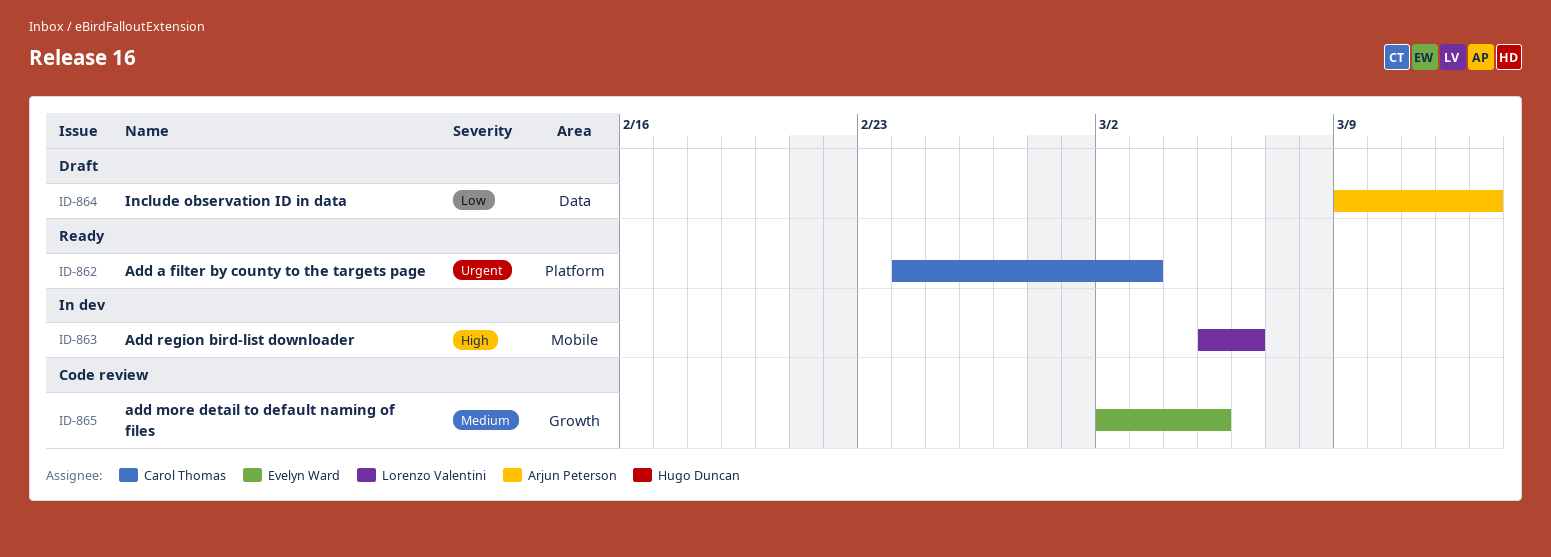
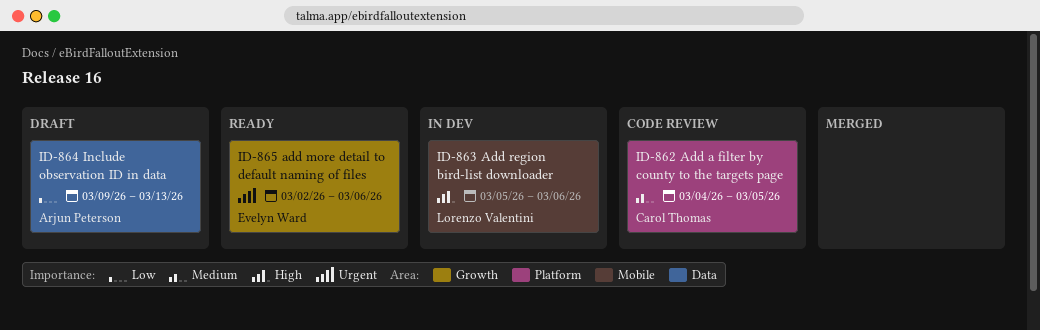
ID-862, status: Ready -> Code review
ID-862, priority: Urgent -> Medium
ID-862, start: Feb 24 -> Mar 4
ID-862, due: Mar 3 -> Mar 5
ID-865, status: Code review -> Ready
ID-865, priority: Medium -> Urgent
ID-865, due: Mar 5 -> Mar 6

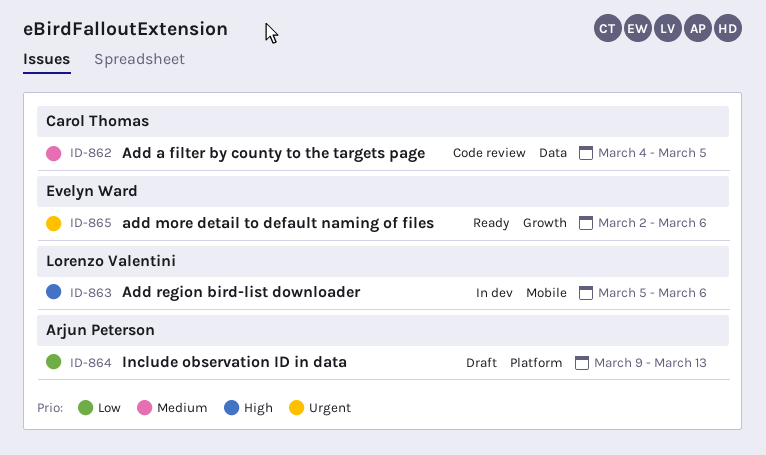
ID-862, label: Platform -> Data
ID-864, label: Data -> Platform

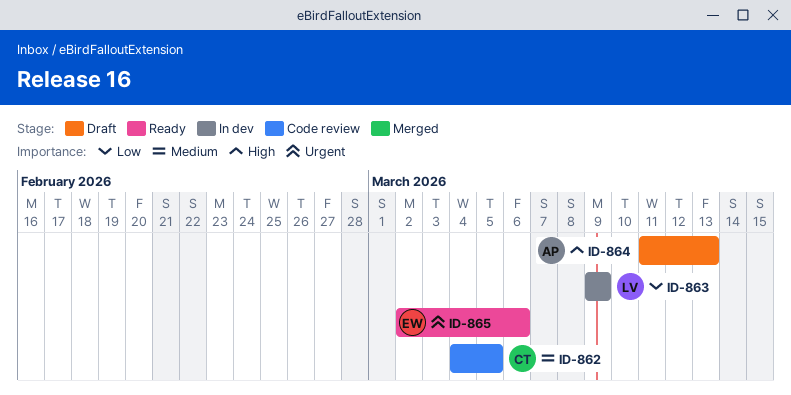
ID-863, priority: High -> Low
ID-863, start: Mar 5 -> Mar 9
ID-863, due: Mar 6 -> Mar 9
ID-864, priority: Low -> High
ID-864, start: Mar 9 -> Mar 11

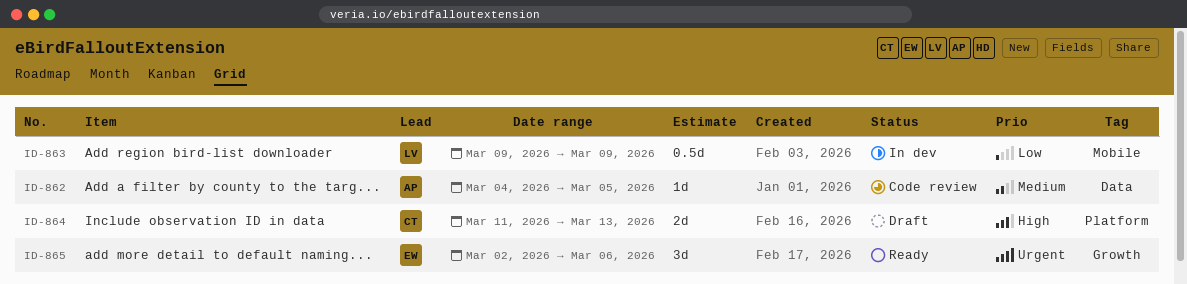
ID-862, owner: CT -> AP
ID-864, owner: AP -> CT

